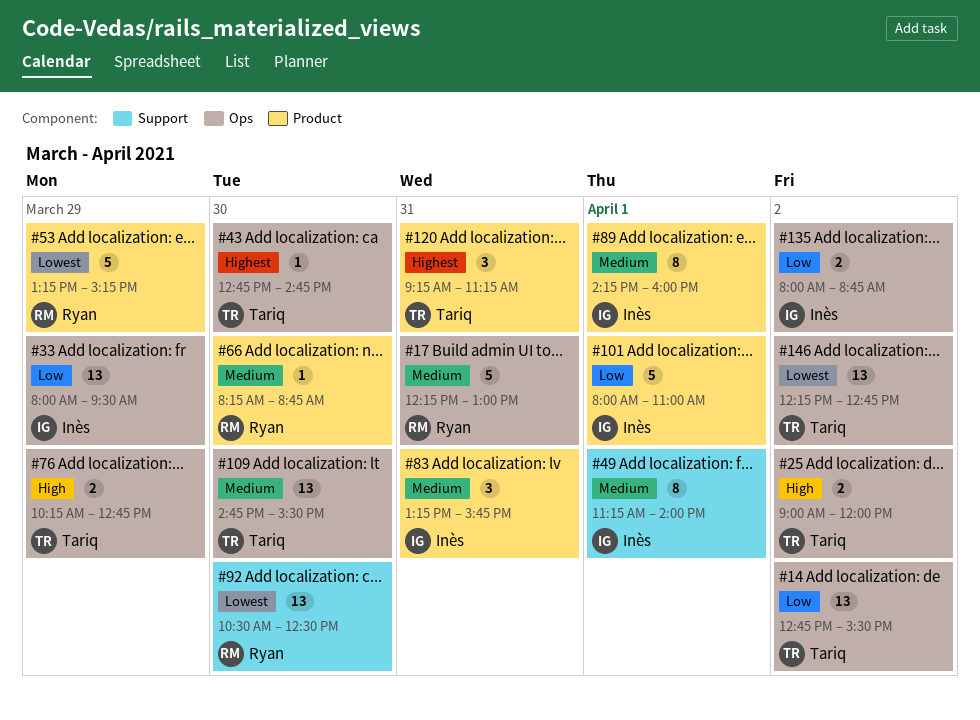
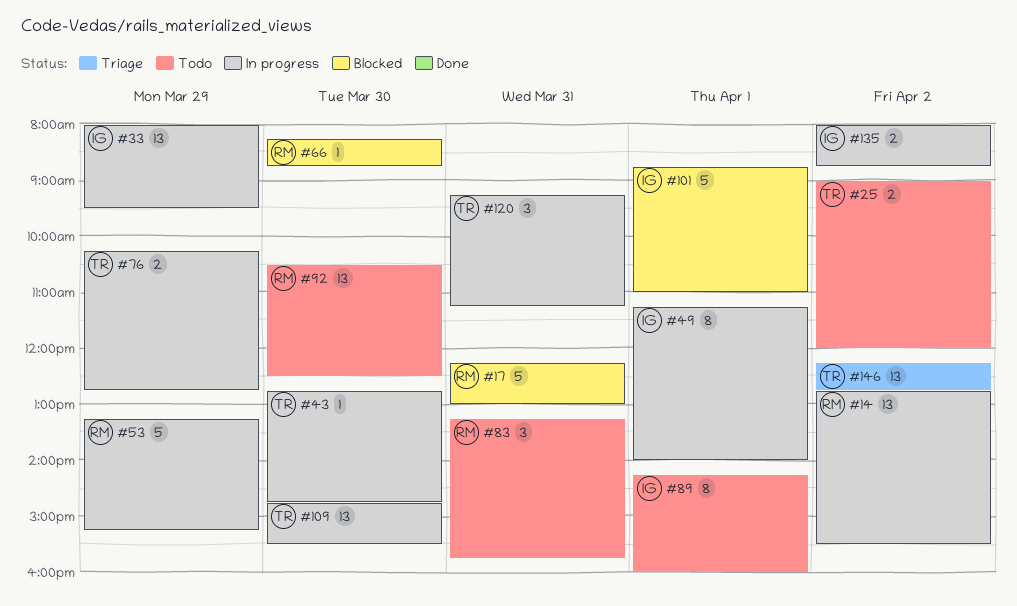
#14, owner: Tariq -> Ryan
#83, owner: Inès -> Ryan
#101, begins: 08:00 -> 08:45

